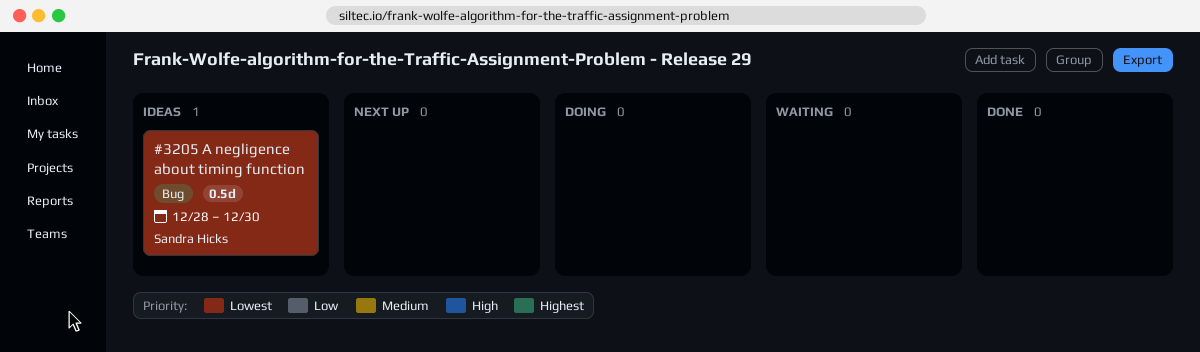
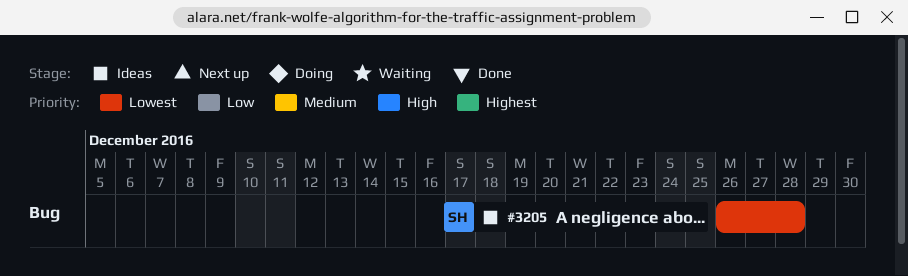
#3205, start: Dec 28 -> Dec 26
#3205, due: Dec 30 -> Dec 28

